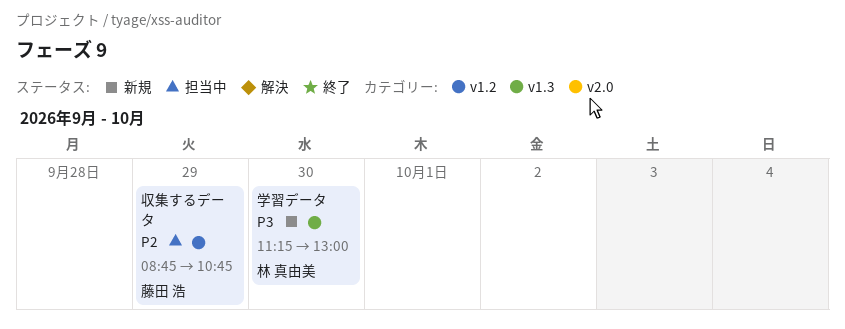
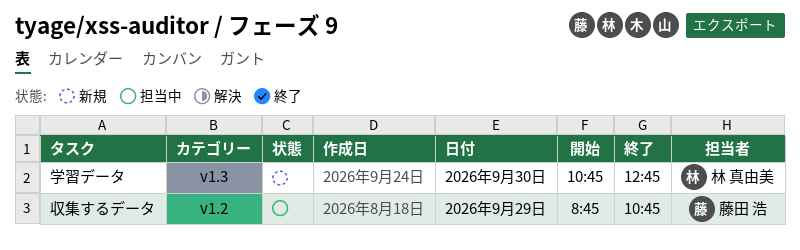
学習データ, begins: 11:15 -> 10:45
学習データ, ends: 13:00 -> 12:45

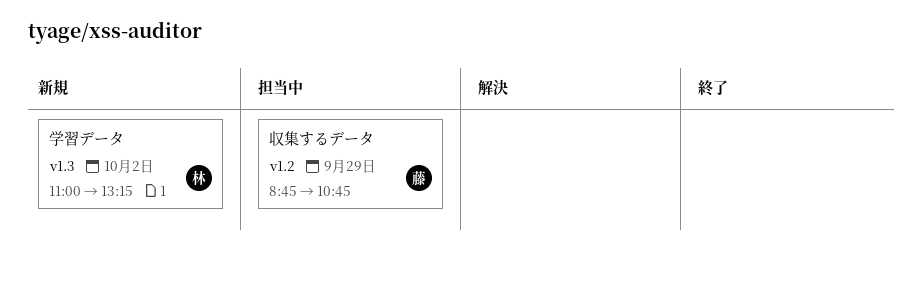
学習データ, day: Sep 30 -> Oct 2
学習データ, begins: 10:45 -> 11:00
学習データ, ends: 12:45 -> 13:15

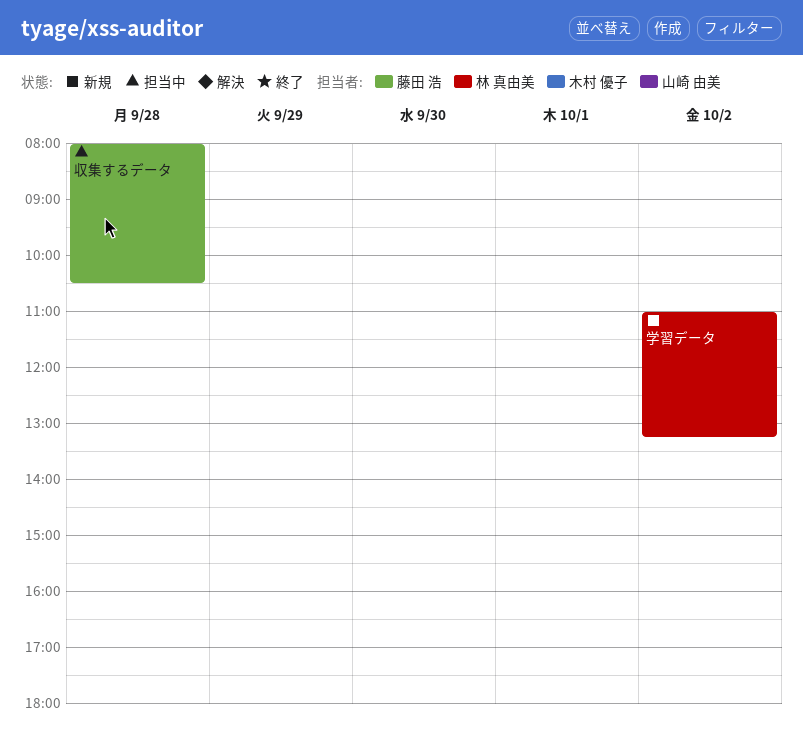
収集するデータ, day: Sep 29 -> Sep 28
収集するデータ, begins: 08:45 -> 08:00
収集するデータ, ends: 10:45 -> 10:30

